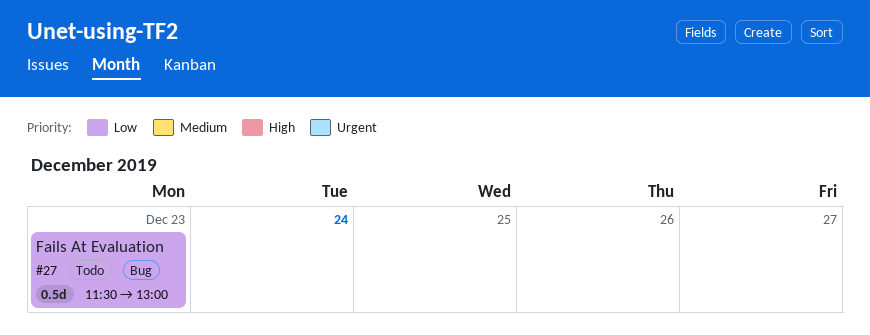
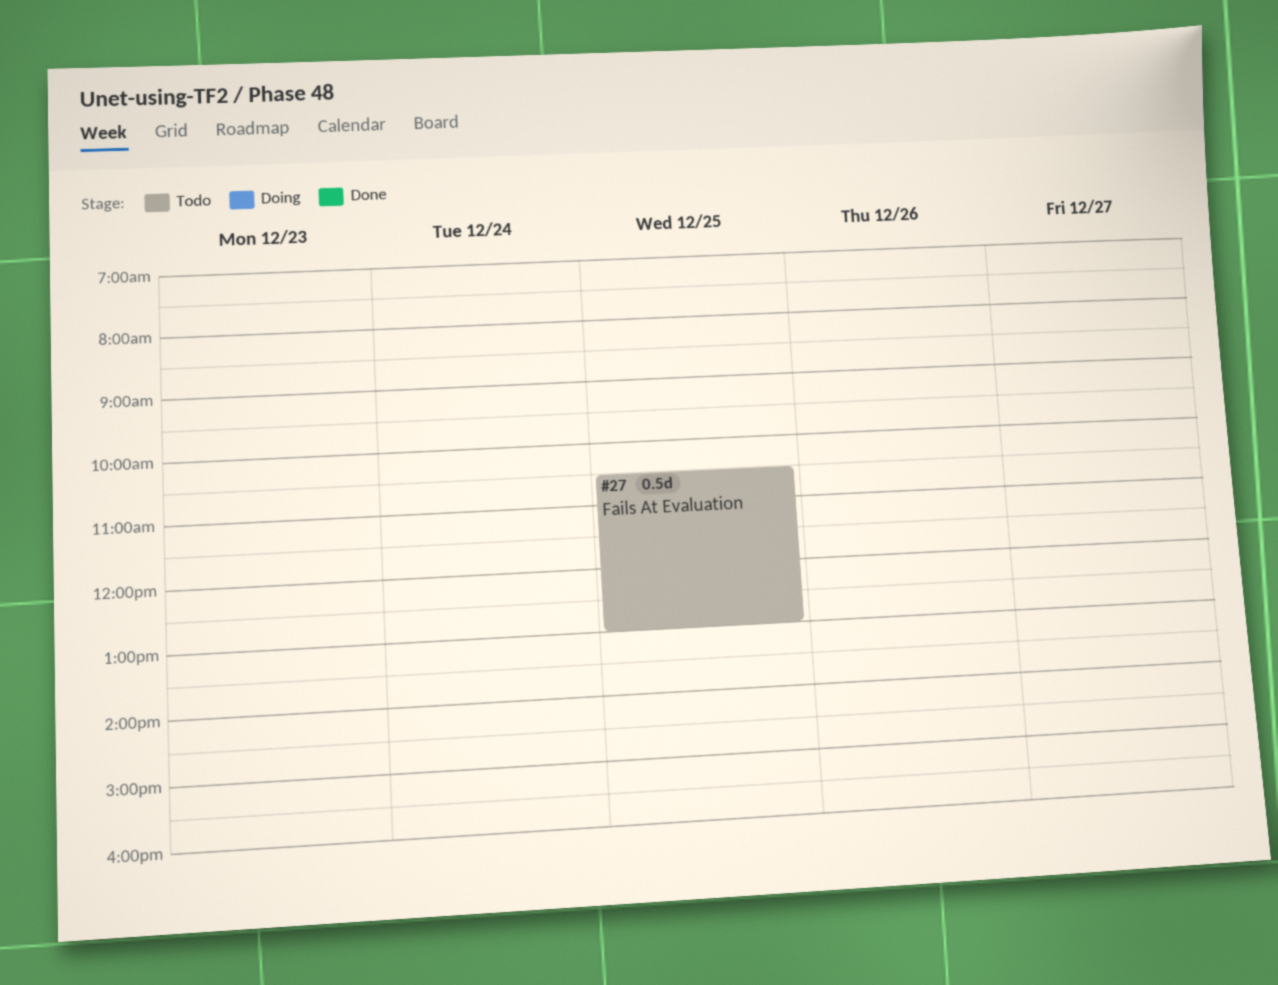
#27, day: Dec 23 -> Dec 25
#27, begins: 11:30 -> 10:30

